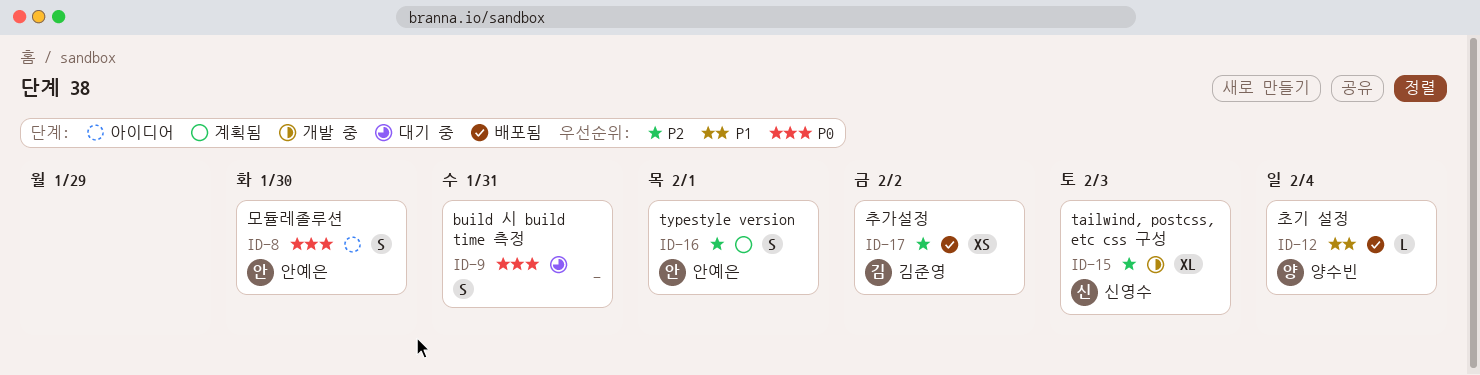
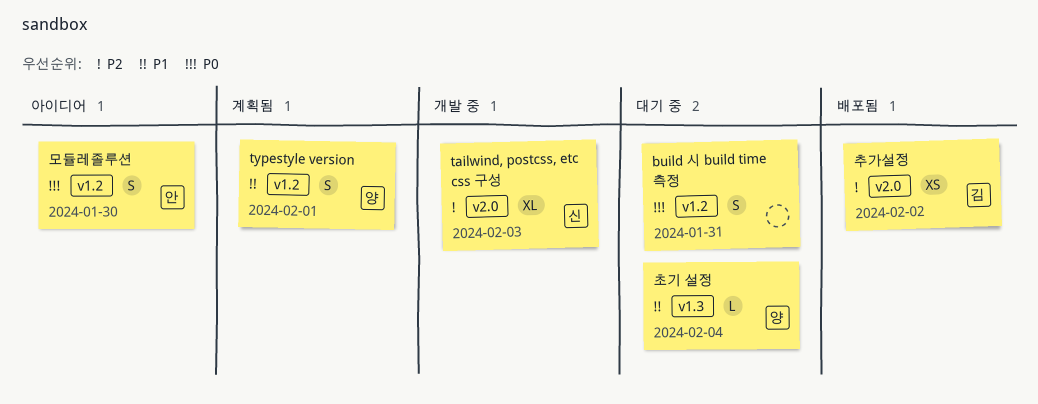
typestyle version, owner: 안예은 -> 양수빈
typestyle version, priority: P2 -> P1
초기 설정, status: 배포됨 -> 대기 중

